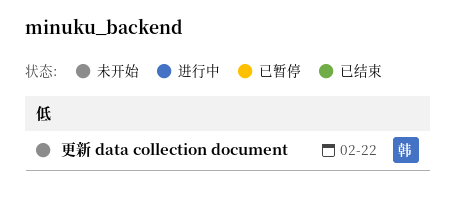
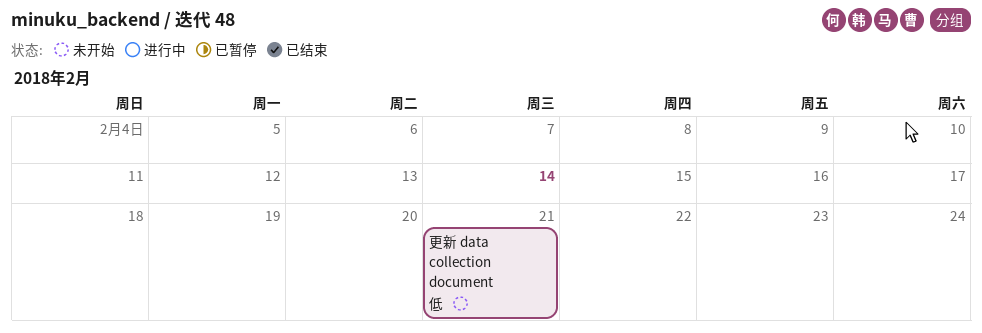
更新 data collection document, due: Feb 22 -> Feb 21

